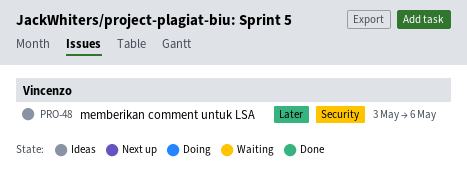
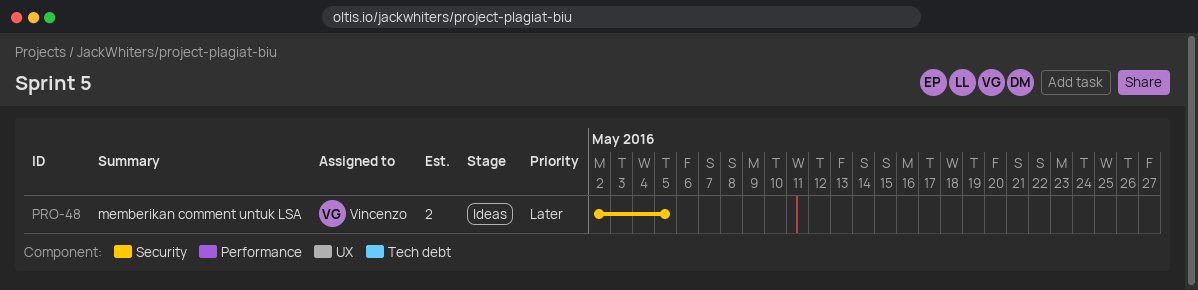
PRO-48, start: May 3 -> May 2
PRO-48, due: May 6 -> May 5

